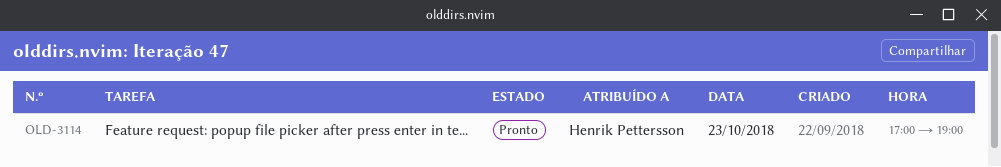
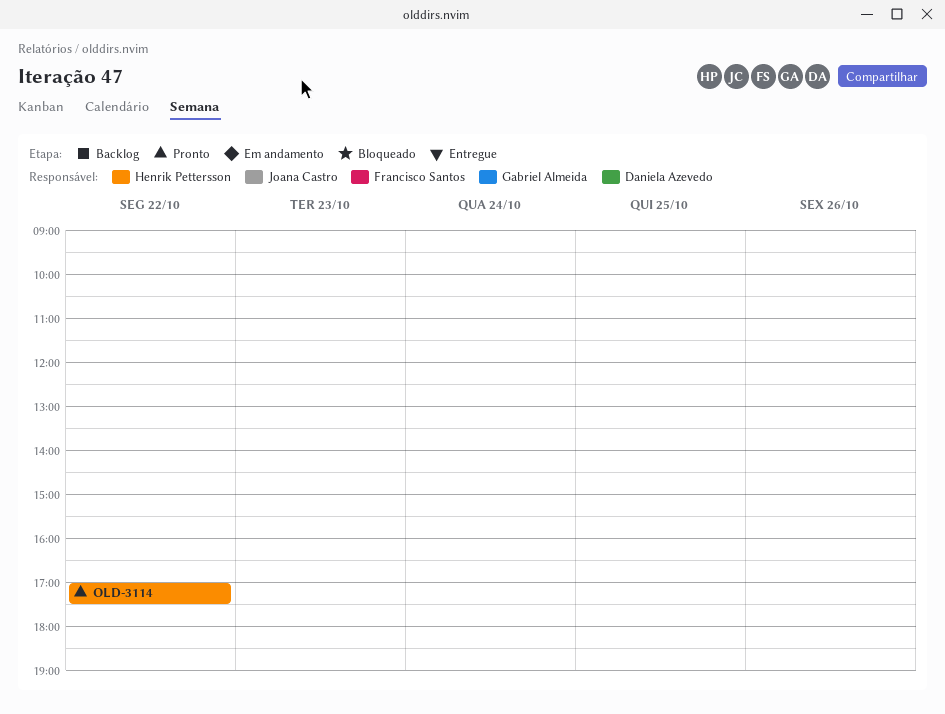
OLD-3114, day: Oct 23 -> Oct 22
OLD-3114, ends: 19:00 -> 17:30

